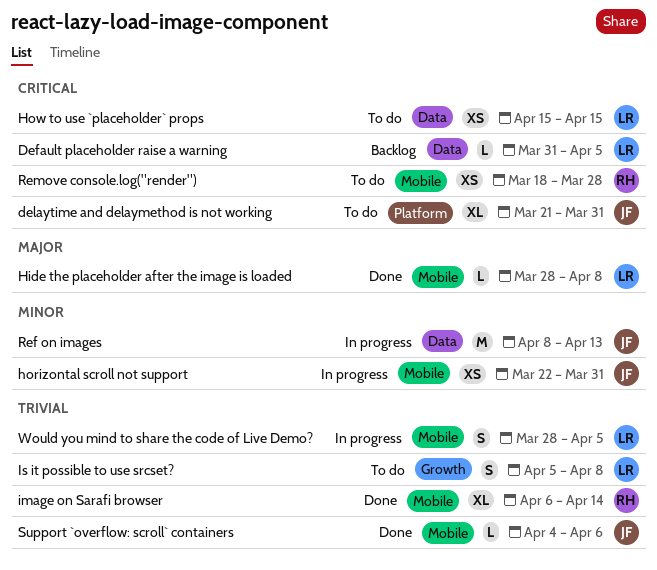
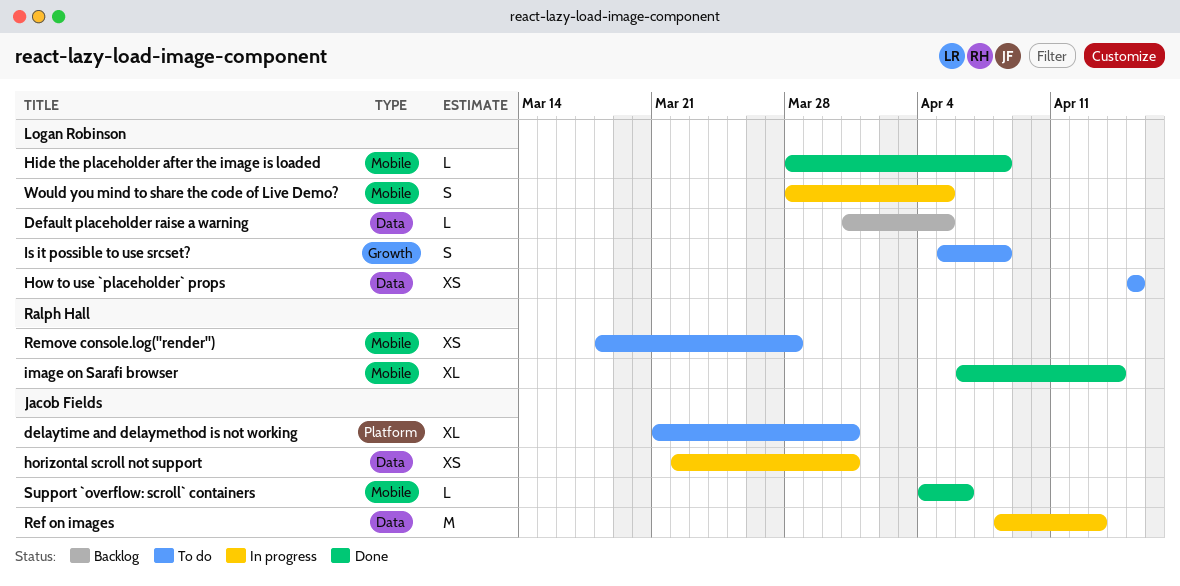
horizontal scroll not support, label: Mobile -> Data

